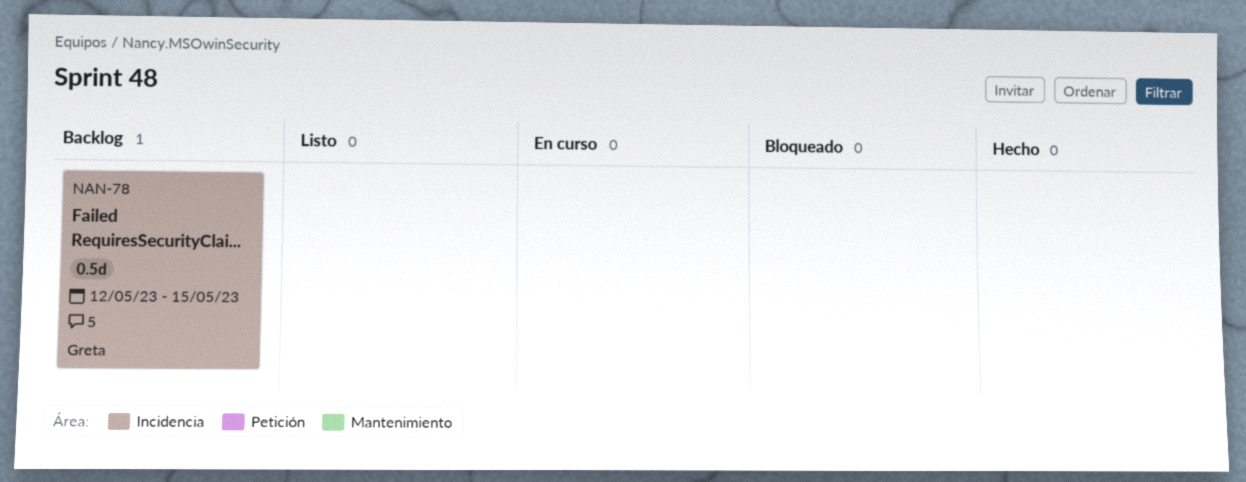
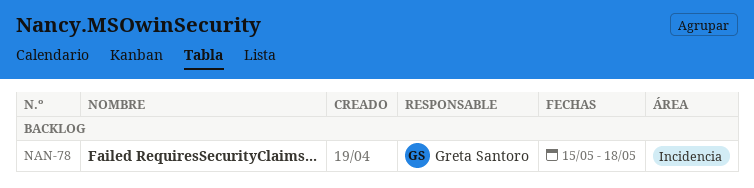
NAN-78, start: May 12 -> May 15
NAN-78, due: May 15 -> May 18

